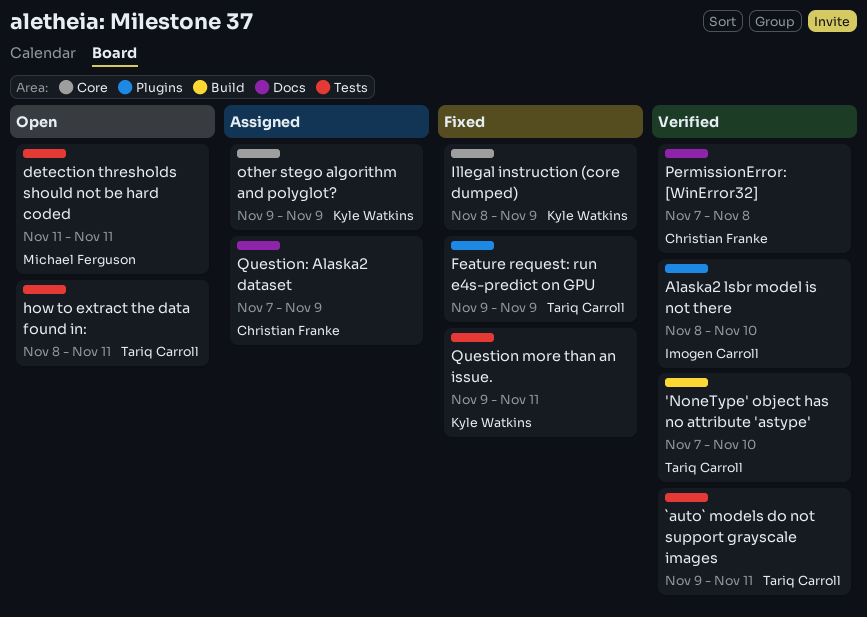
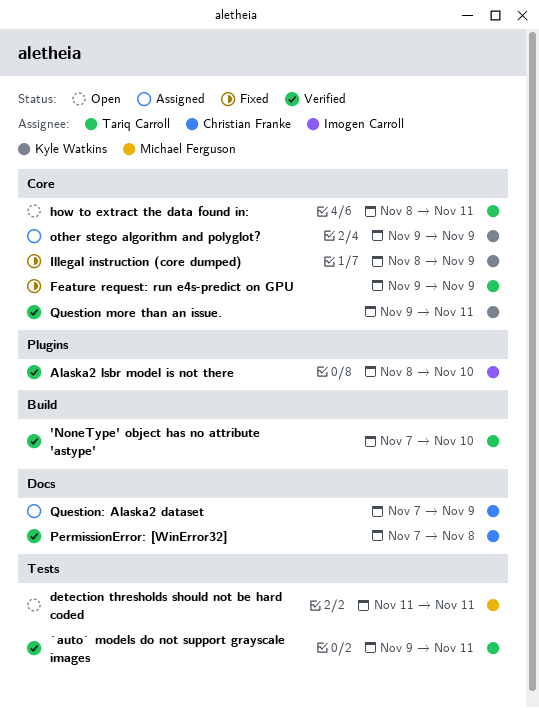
Feature request: run e4s-predict on GPU, label: Plugins -> Core
how to extract the data found in:, label: Tests -> Core
Question more than an issue., status: Fixed -> Verified
Question more than an issue., label: Tests -> Core

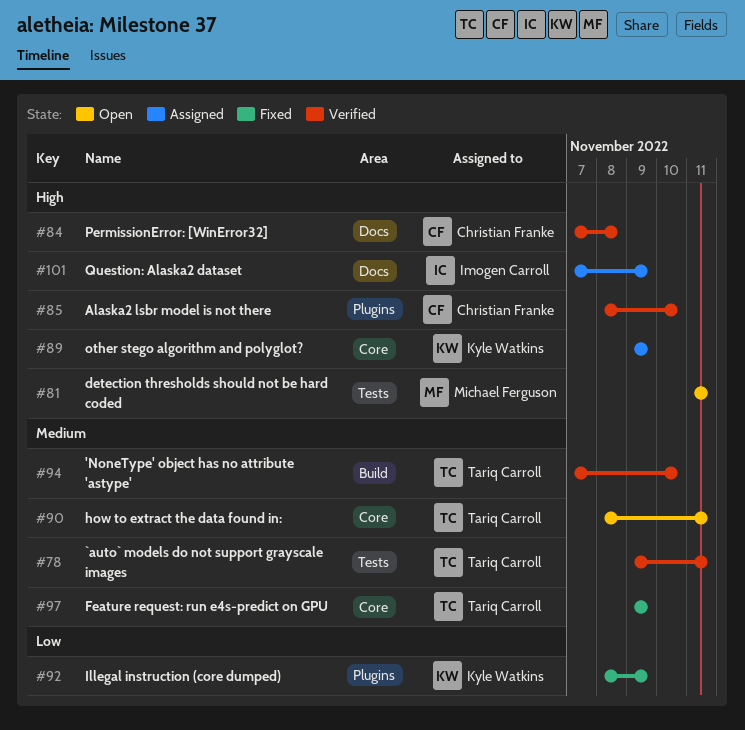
Alaska2 lsbr model is not there, owner: Imogen Carroll -> Christian Franke
Illegal instruction (core dumped), label: Core -> Plugins
Question more than an issue.: present -> none
Question: Alaska2 dataset, owner: Christian Franke -> Imogen Carroll

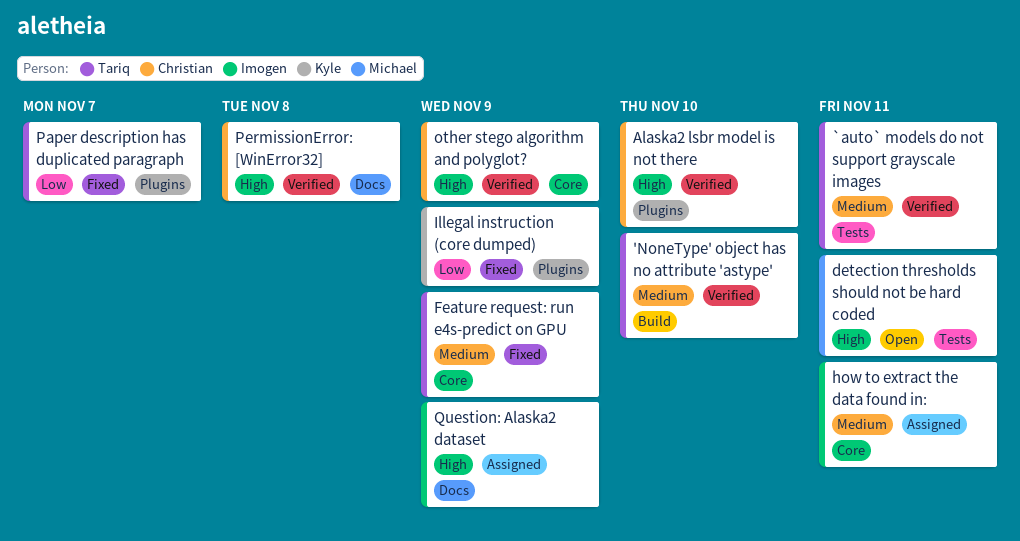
how to extract the data found in:, status: Open -> Assigned
how to extract the data found in:, owner: Tariq Carroll -> Imogen Carroll
other stego algorithm and polyglot?, status: Assigned -> Verified
other stego algorithm and polyglot?, owner: Kyle Watkins -> Christian Franke
Paper description has duplicated paragraph: none -> present

